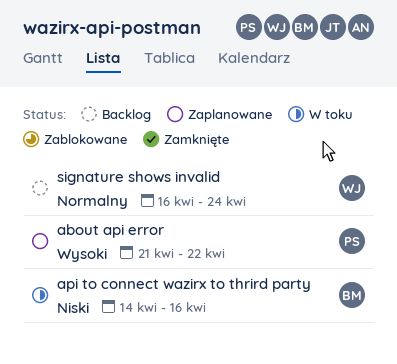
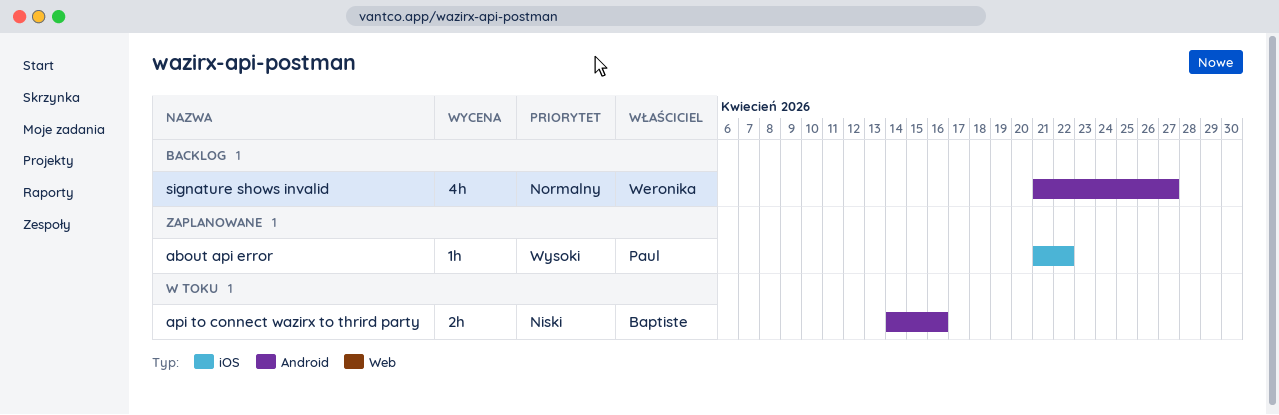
signature shows invalid, start: Apr 16 -> Apr 21
signature shows invalid, due: Apr 24 -> Apr 27

